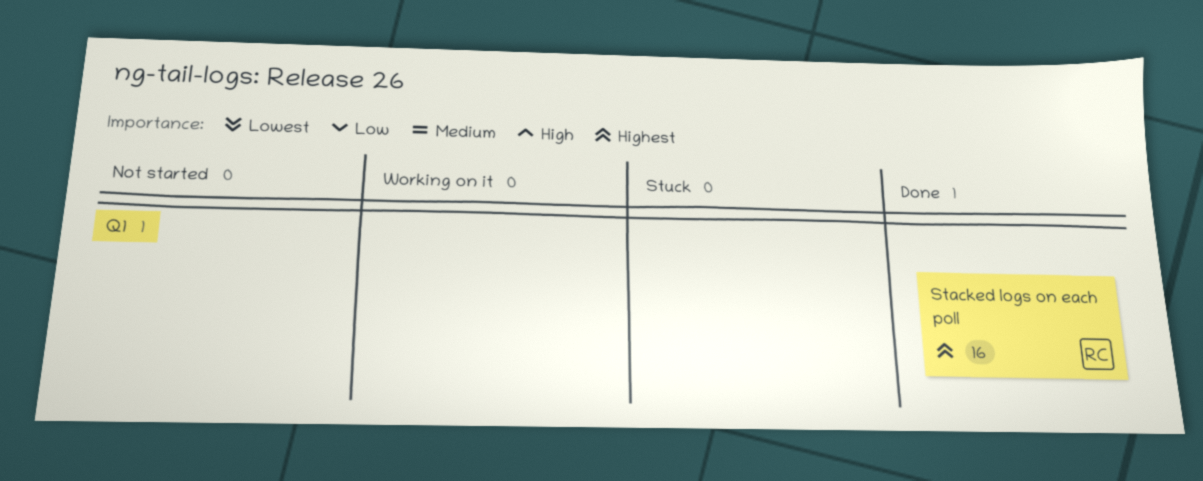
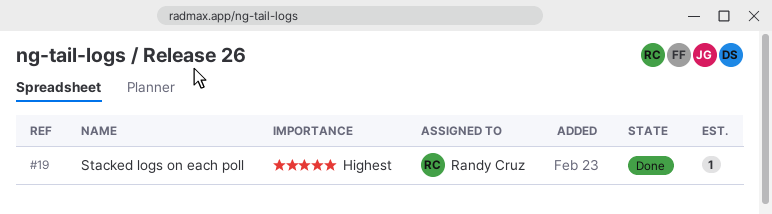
Stacked logs on each poll, estimate: 16 -> 1

